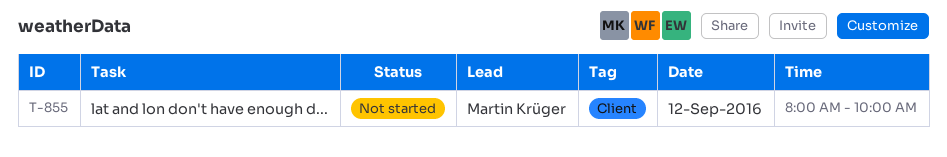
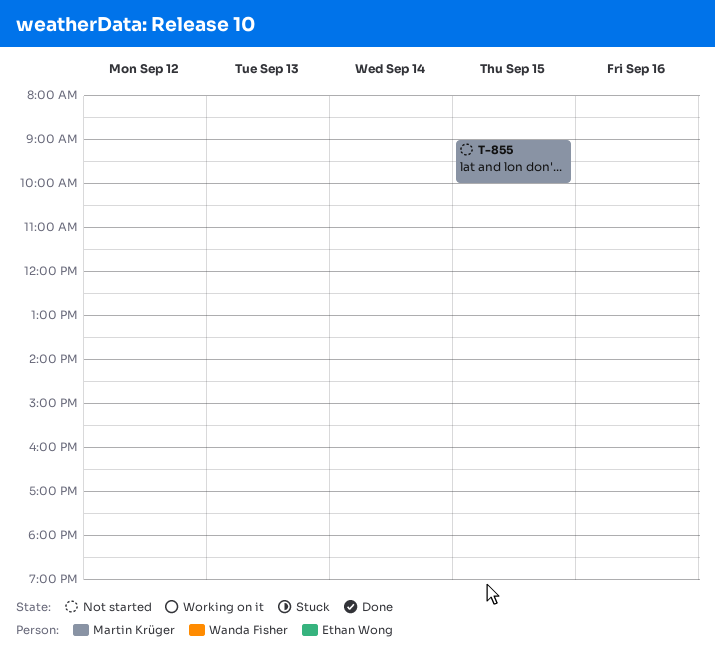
T-855, day: Sep 12 -> Sep 15
T-855, begins: 08:00 -> 09:00

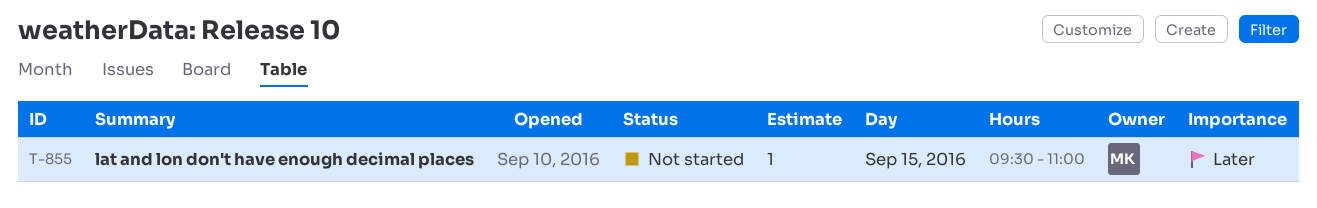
T-855, begins: 09:00 -> 09:30
T-855, ends: 10:00 -> 11:00

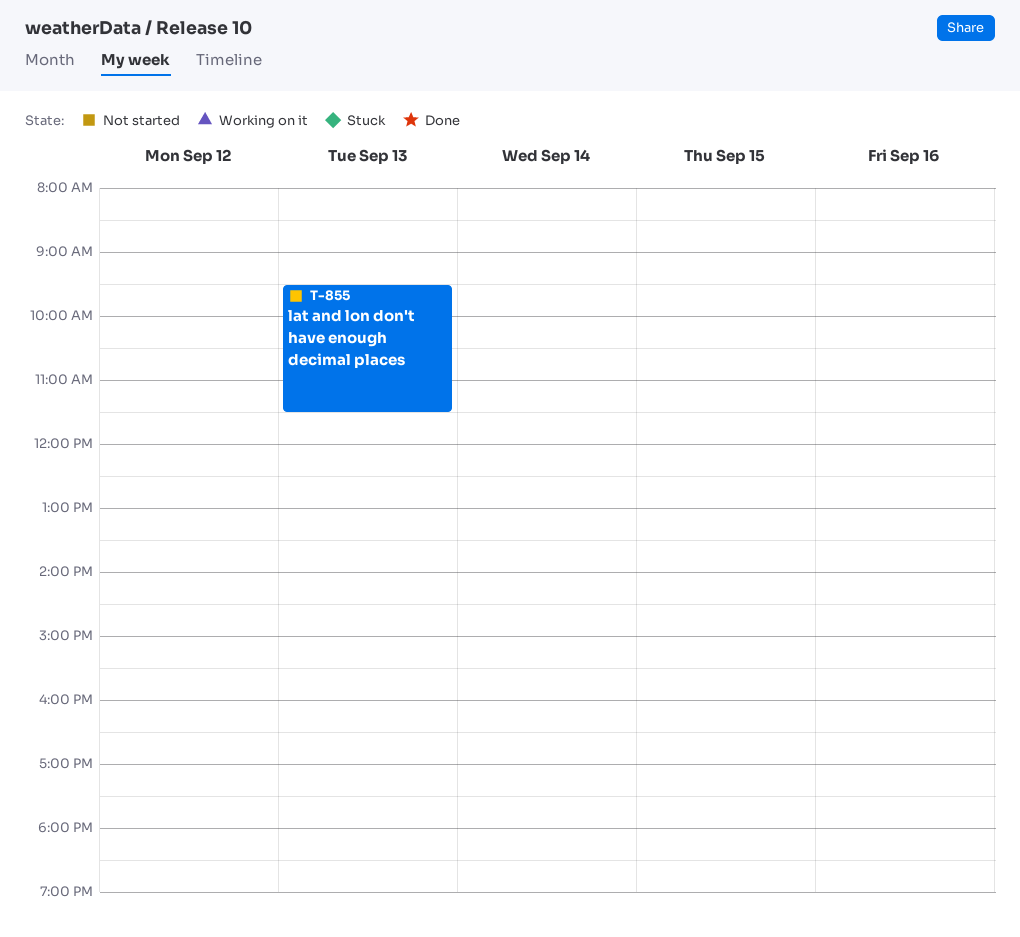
T-855, day: Sep 15 -> Sep 13
T-855, ends: 11:00 -> 11:30

